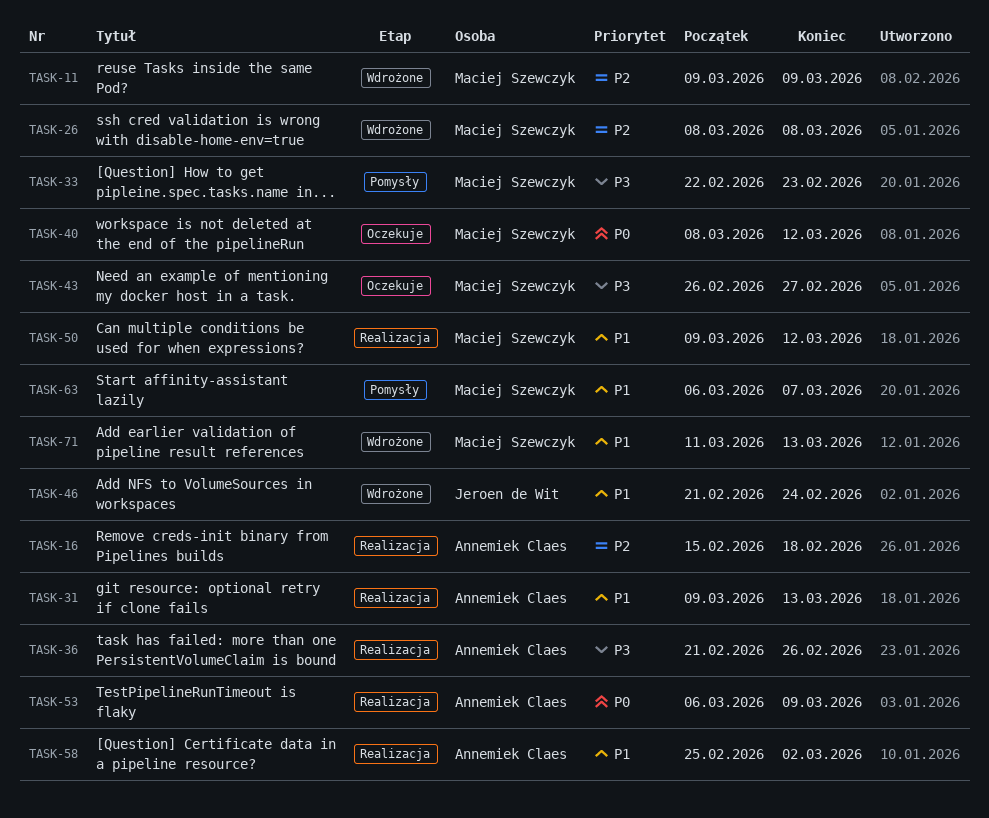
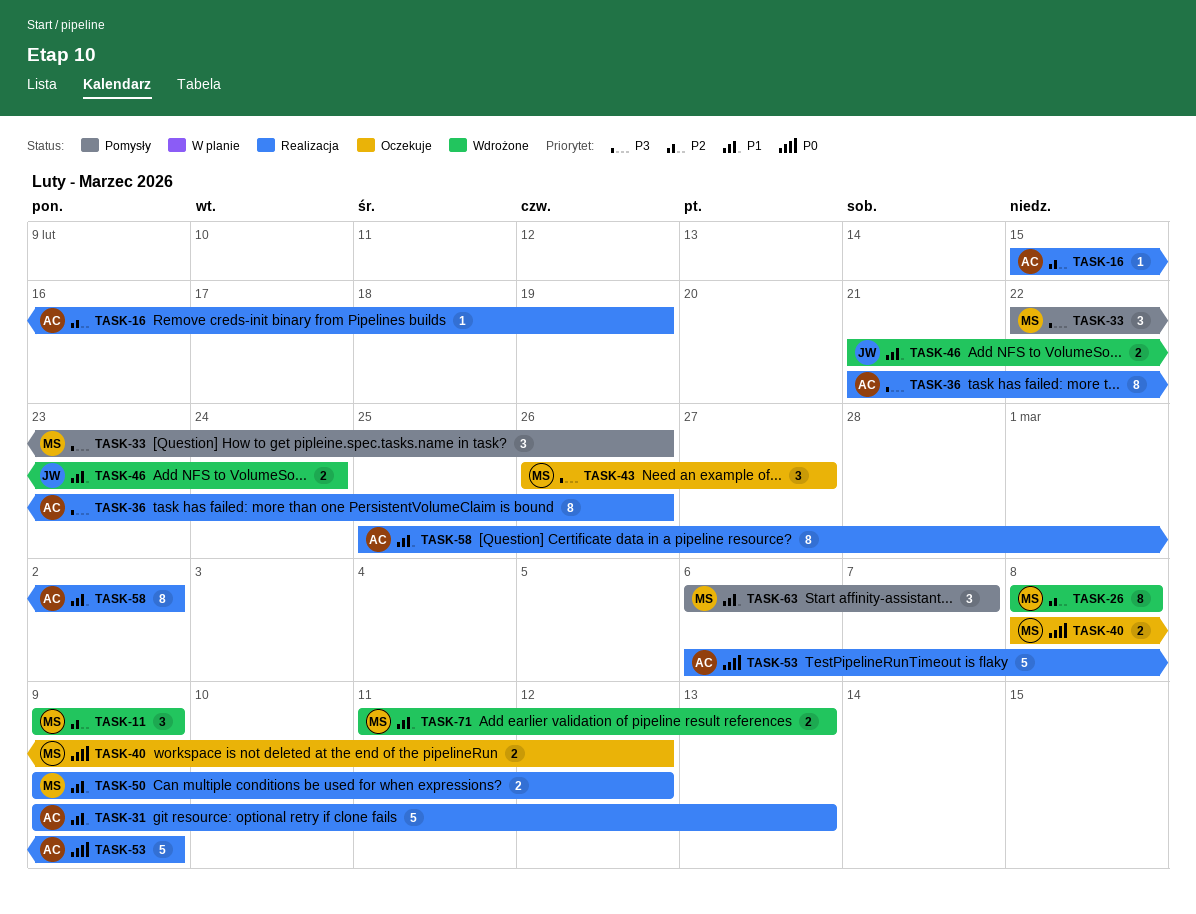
TASK-16, due: Feb 18 -> Feb 19
TASK-33, due: Feb 23 -> Feb 26

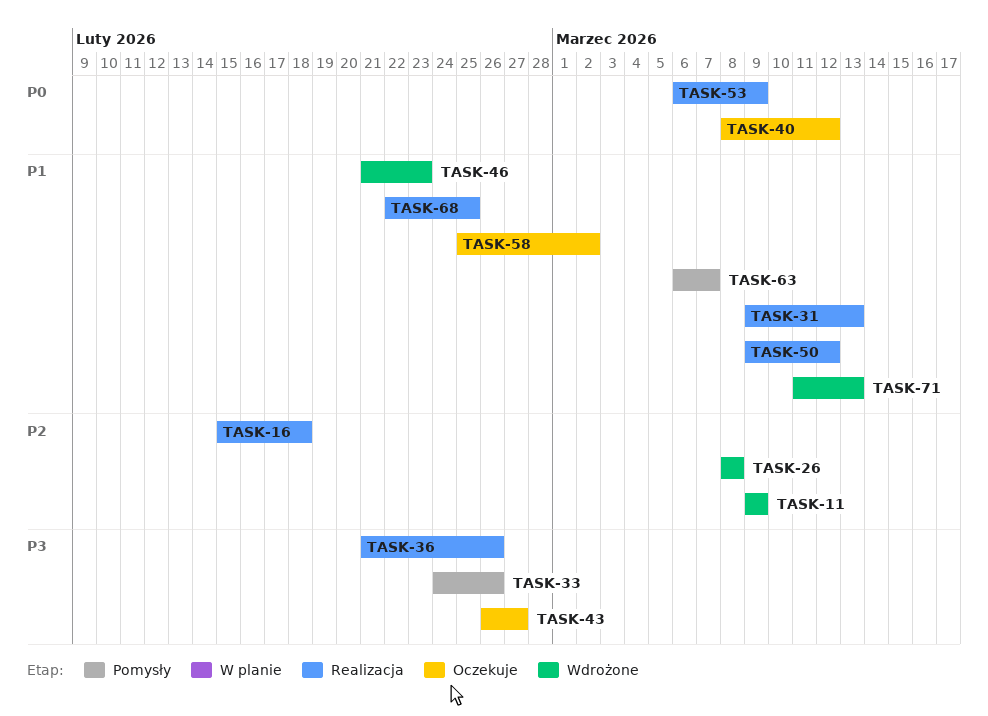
TASK-16, due: Feb 19 -> Feb 18
TASK-33, start: Feb 22 -> Feb 24
TASK-46, due: Feb 24 -> Feb 23
TASK-58, status: Realizacja -> Oczekuje
TASK-68: none -> present

